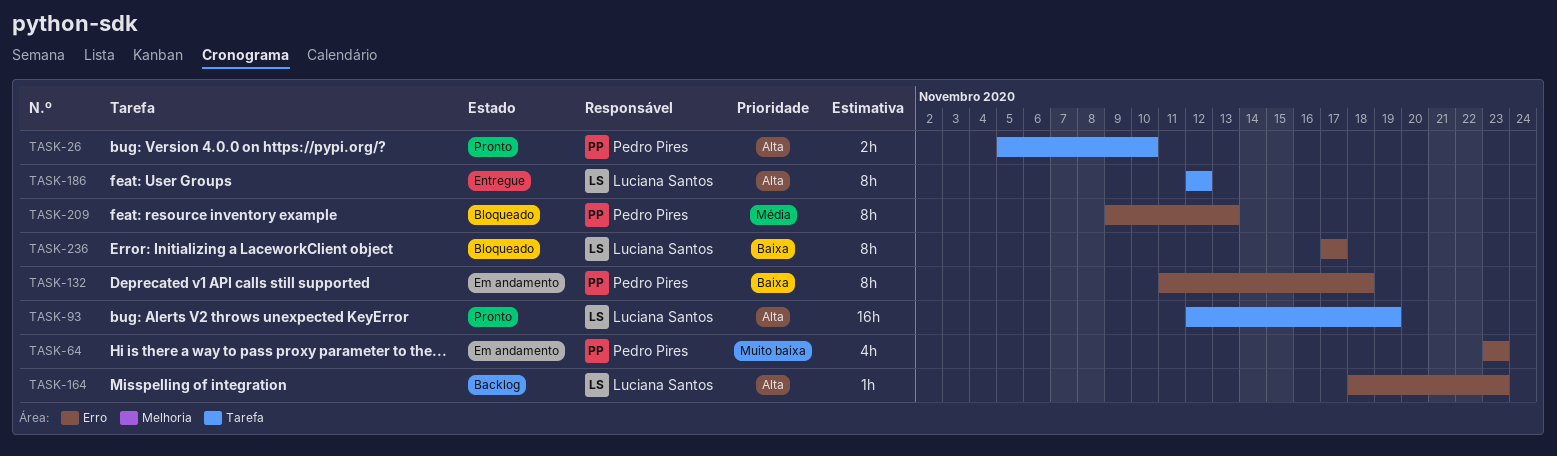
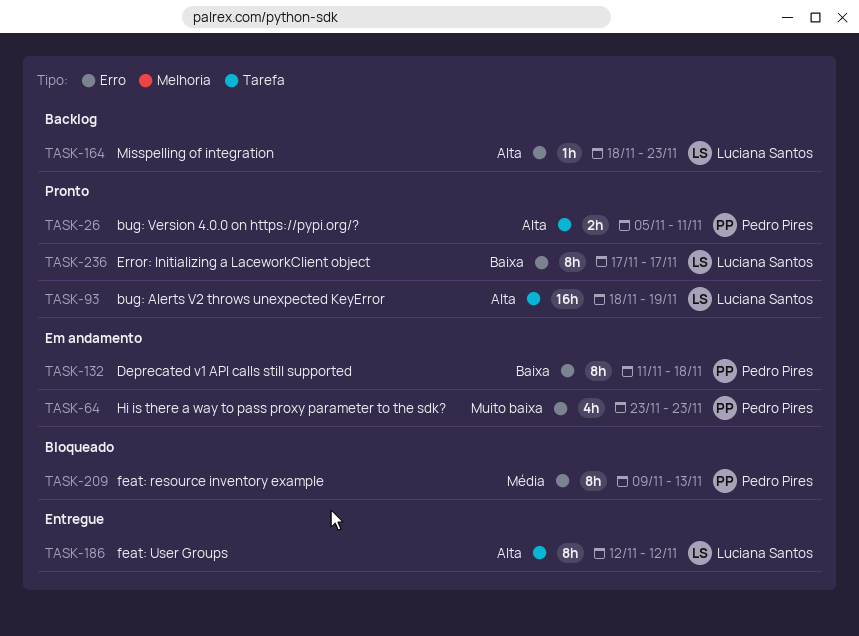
TASK-26, due: Nov 10 -> Nov 11
TASK-93, start: Nov 12 -> Nov 18
TASK-236, status: Bloqueado -> Pronto

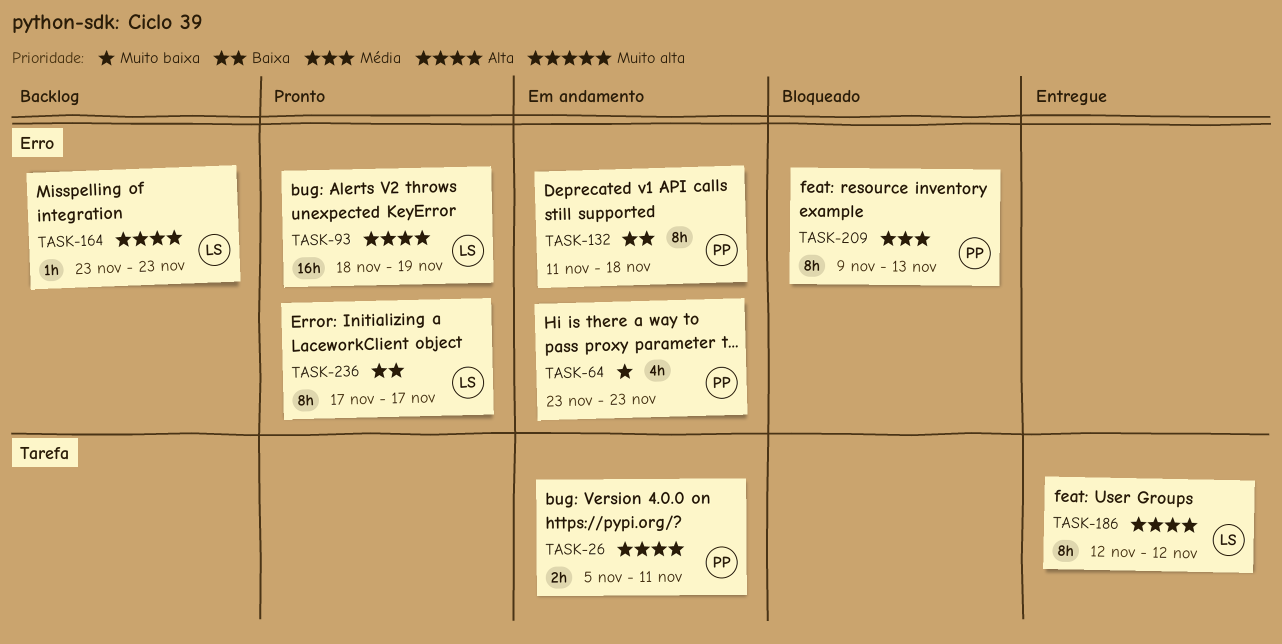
TASK-26, status: Pronto -> Em andamento
TASK-93, label: Tarefa -> Erro
TASK-164, start: Nov 18 -> Nov 23

